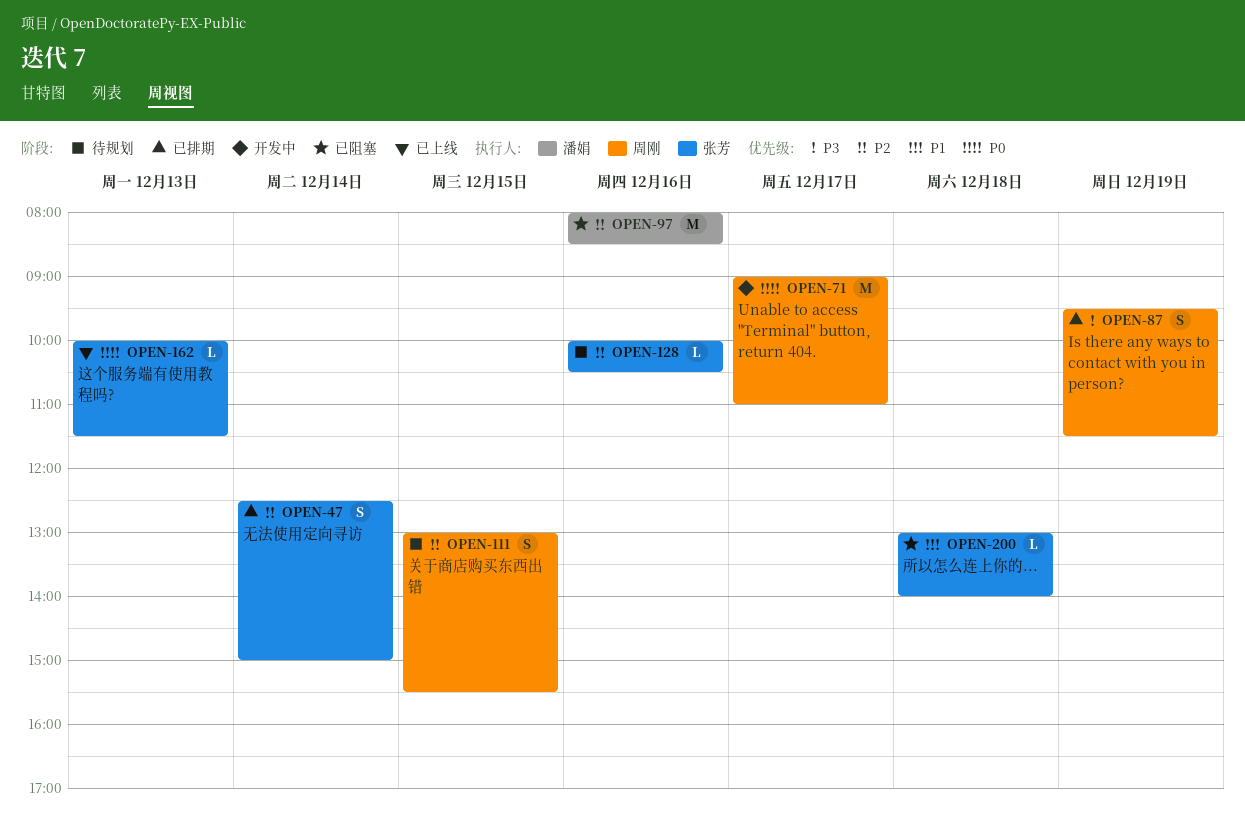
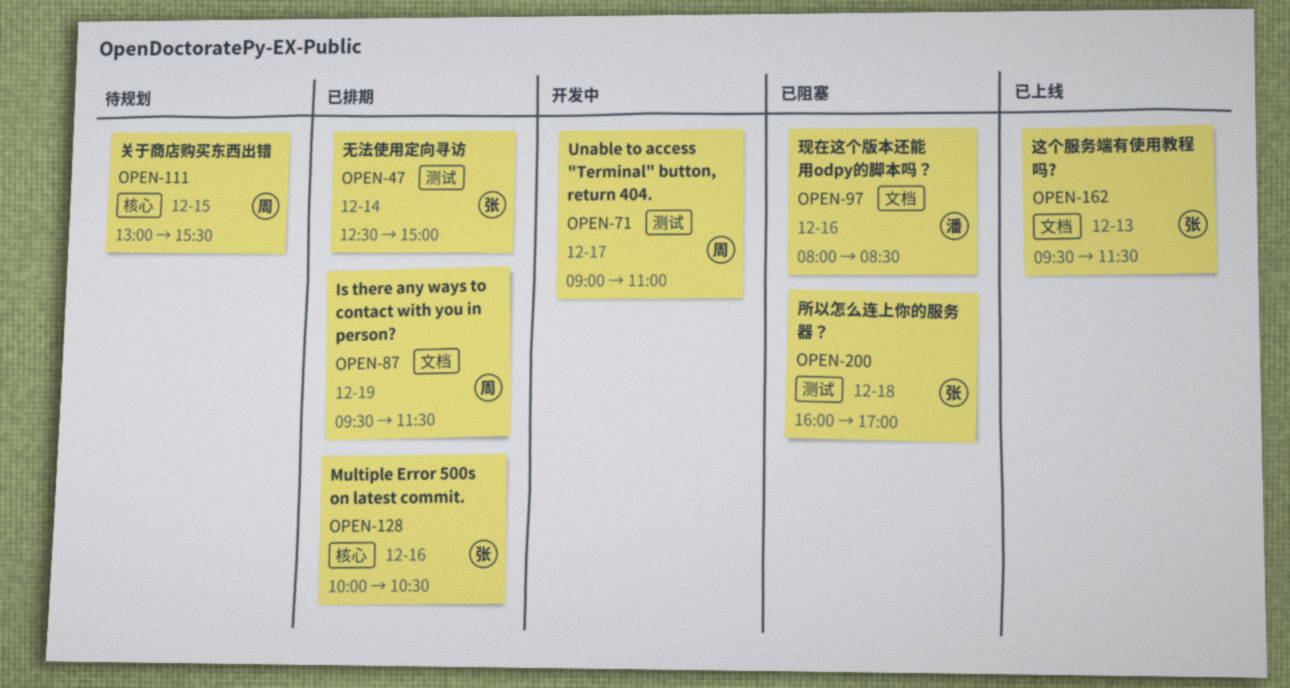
OPEN-128, status: 待规划 -> 已排期
OPEN-162, begins: 10:00 -> 09:30
OPEN-200, begins: 13:00 -> 16:00
OPEN-200, ends: 14:00 -> 17:00

